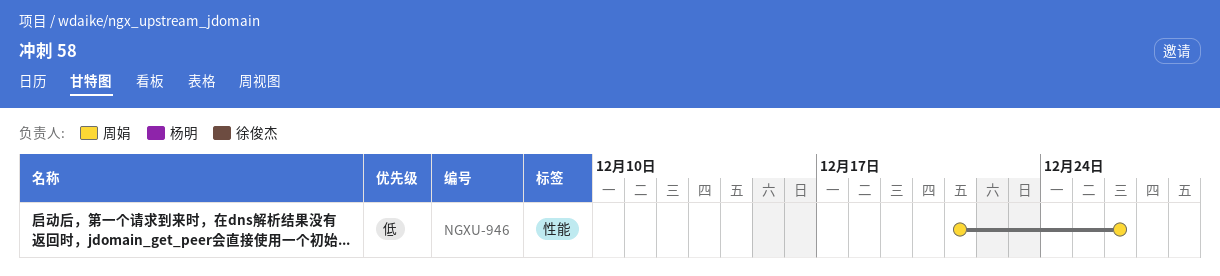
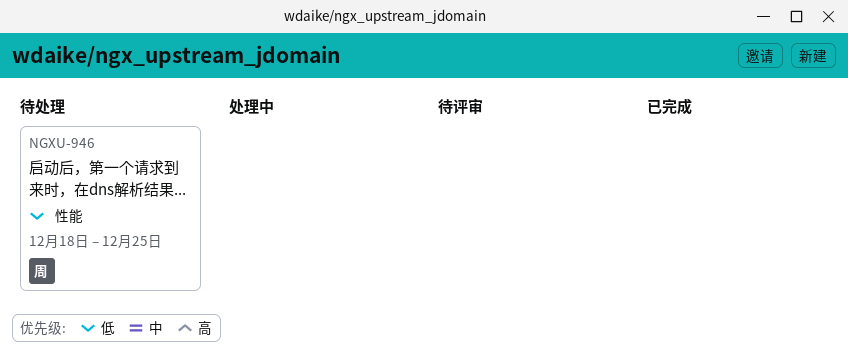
NGXU-946, start: Dec 21 -> Dec 18
NGXU-946, due: Dec 26 -> Dec 25

